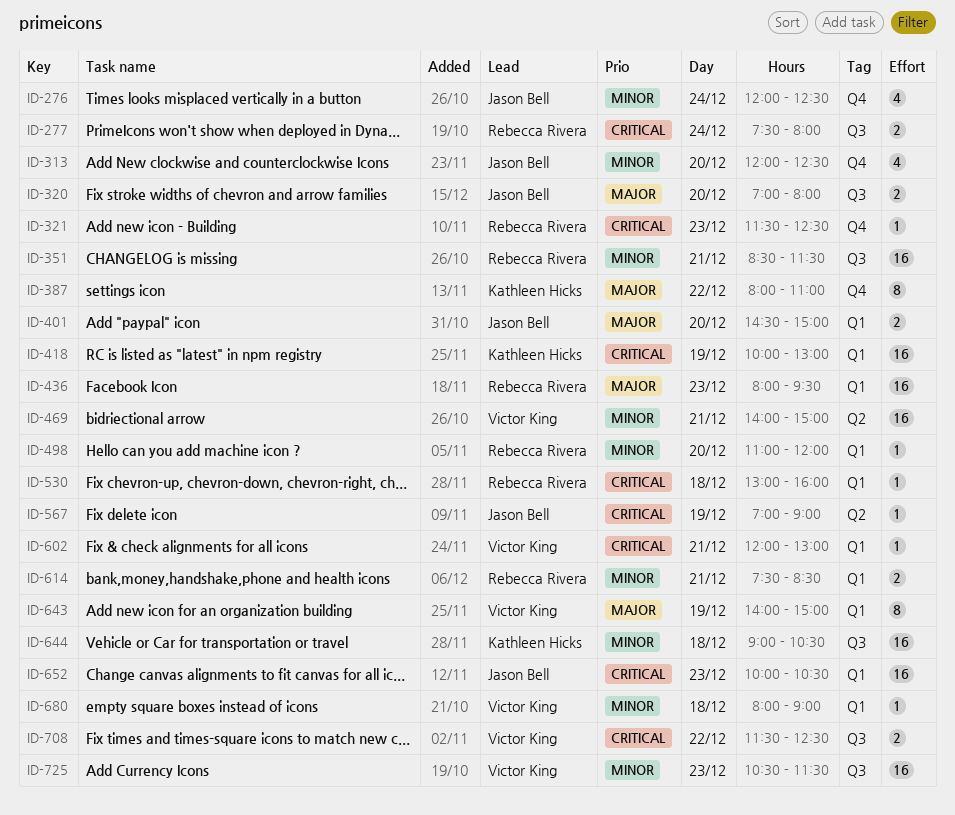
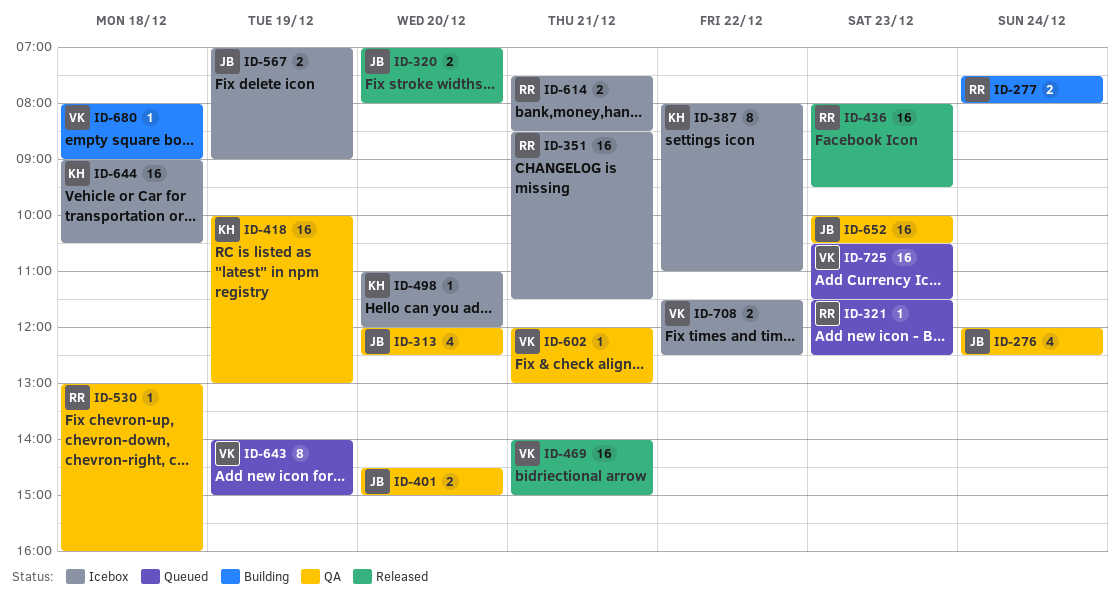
ID-498, owner: Rebecca Rivera -> Kathleen Hicks
ID-567, estimate: 1 -> 2

